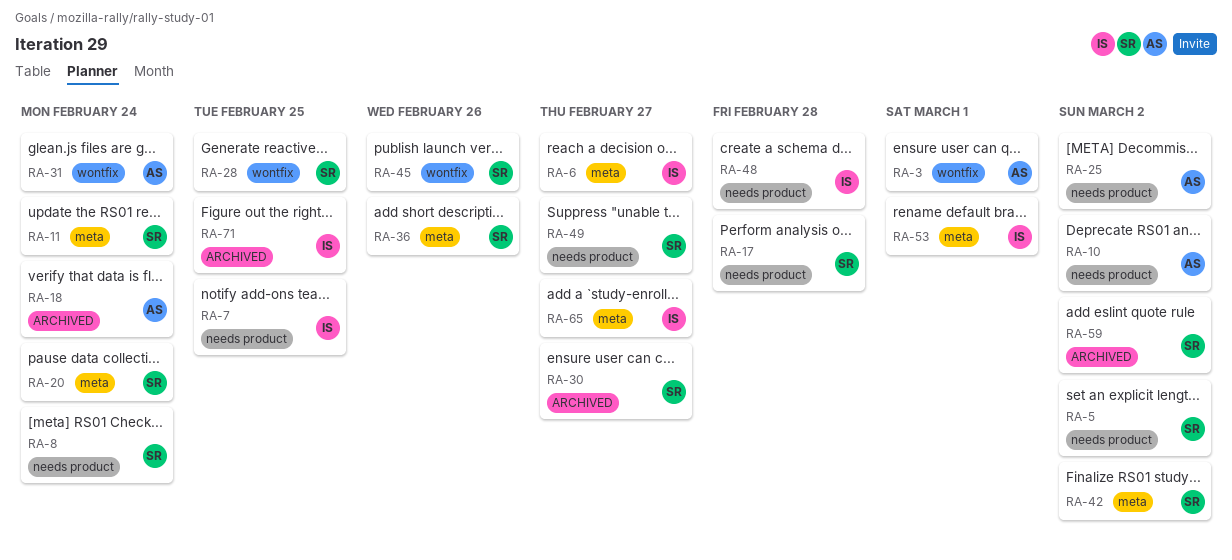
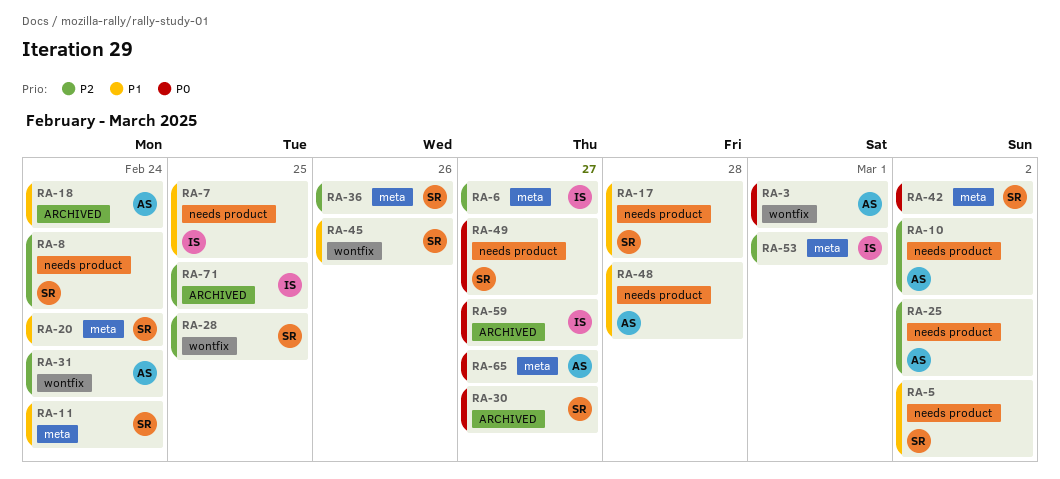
RA-48, owner: IS -> AS
RA-59, owner: SR -> IS
RA-59, due: Mar 2 -> Feb 27
RA-65, owner: IS -> AS

